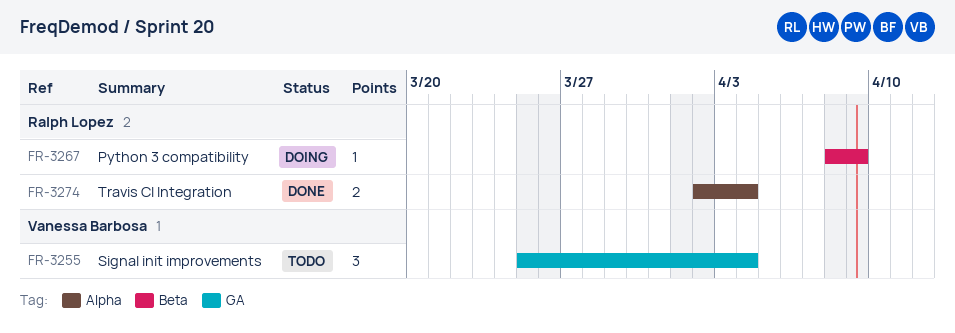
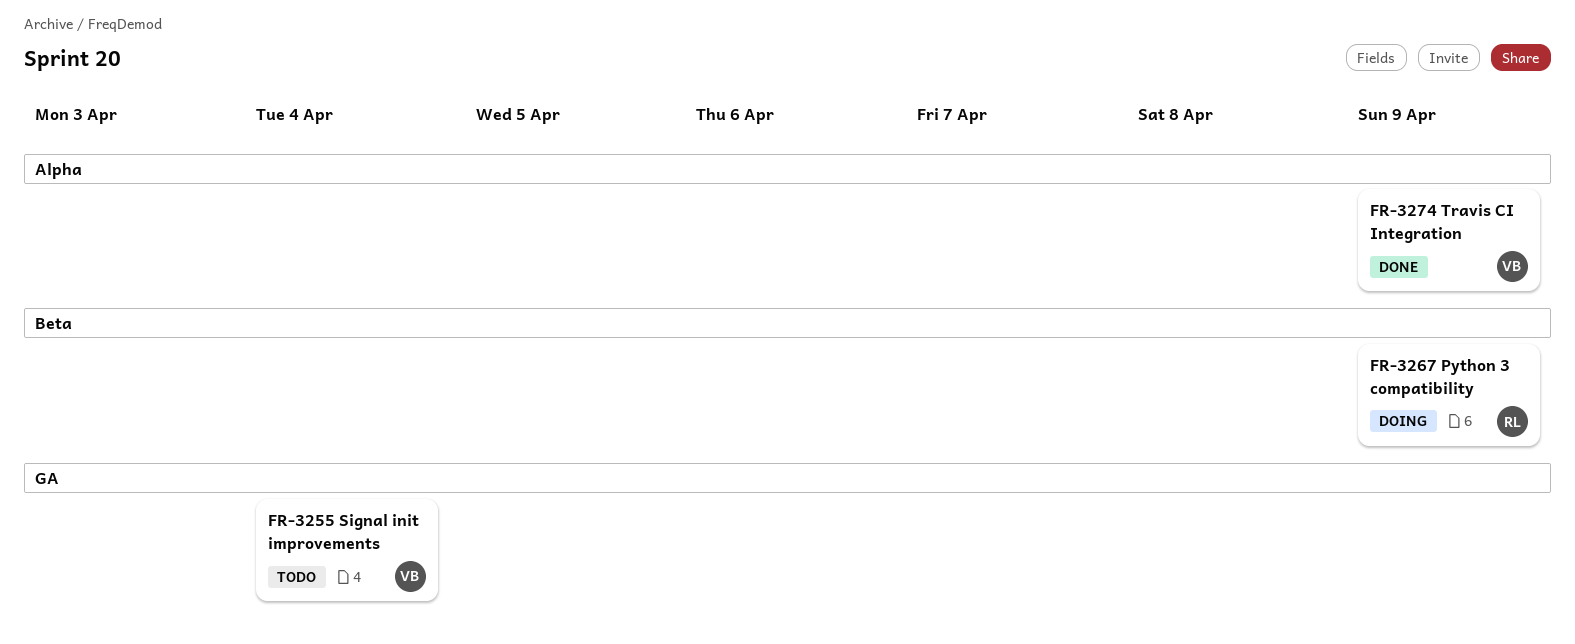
FR-3274, owner: Ralph Lopez -> Vanessa Barbosa
FR-3274, due: Apr 4 -> Apr 9

